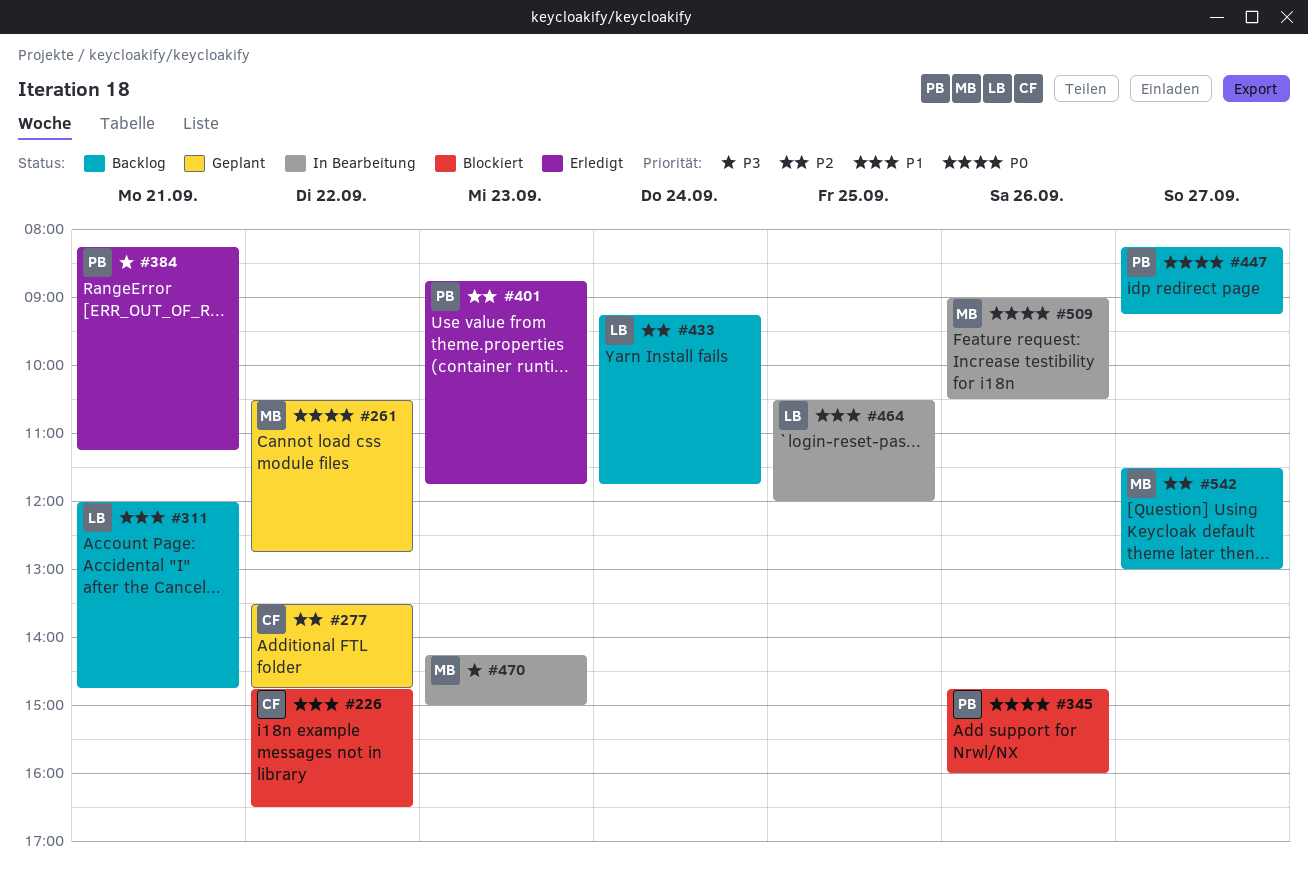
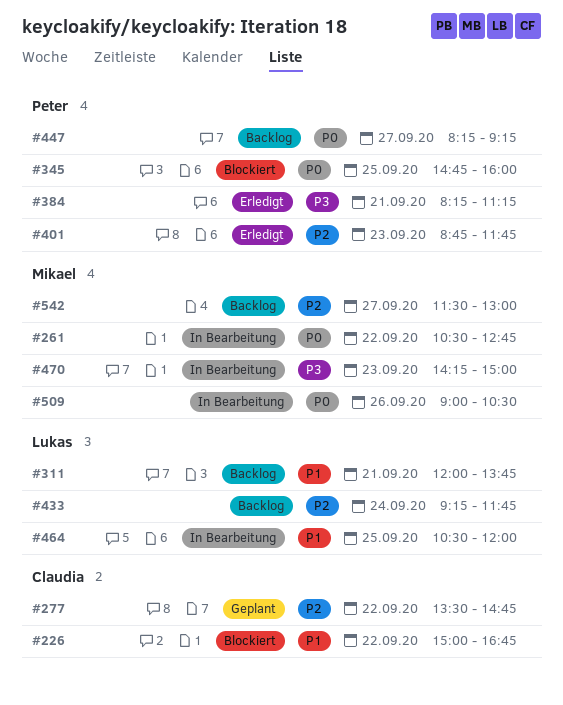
#226, begins: 14:45 -> 15:00
#226, ends: 16:30 -> 16:45
#261, status: Geplant -> In Bearbeitung
#311, ends: 14:45 -> 13:45
#345, day: Sep 26 -> Sep 25

